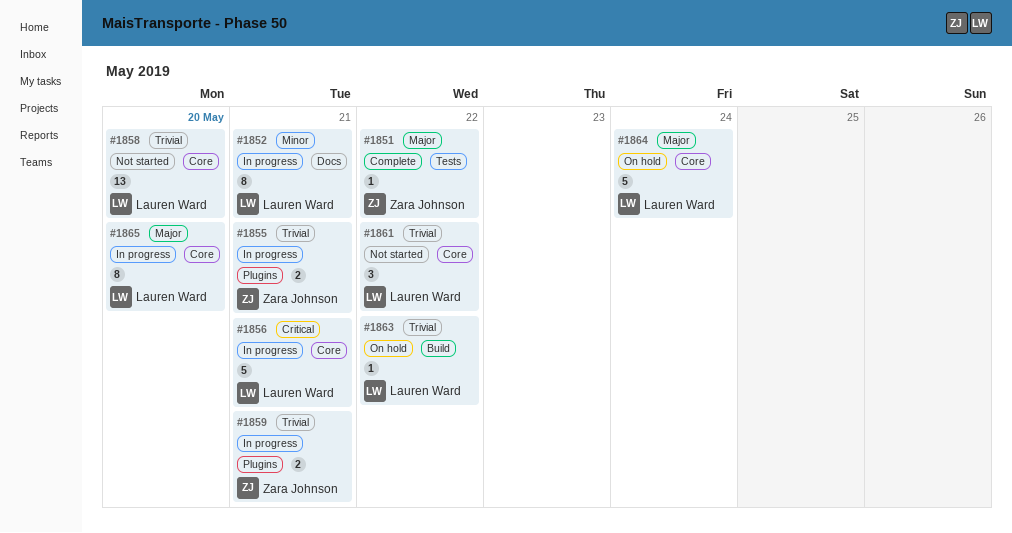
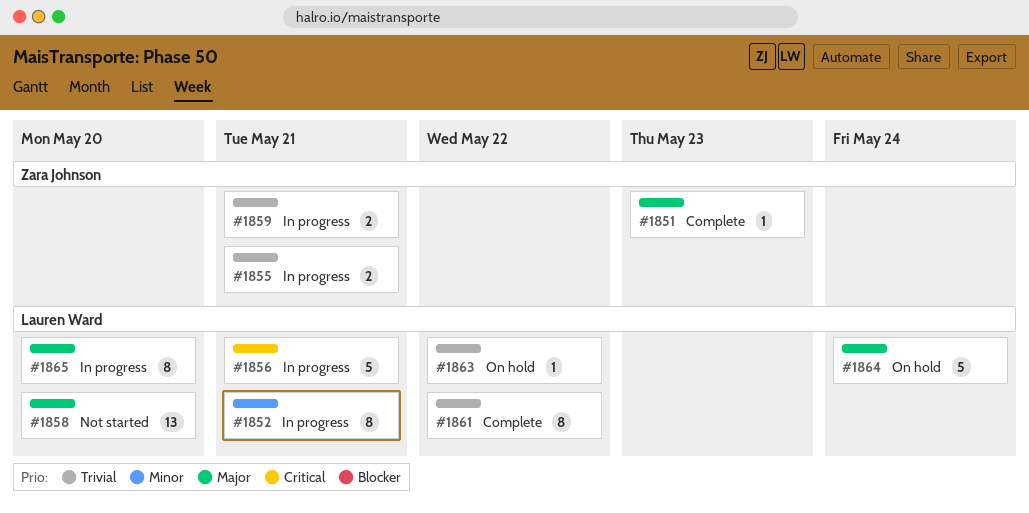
#1851, due: May 22 -> May 23
#1858, priority: Trivial -> Major
#1861, status: Not started -> Complete
#1861, estimate: 3 -> 8

